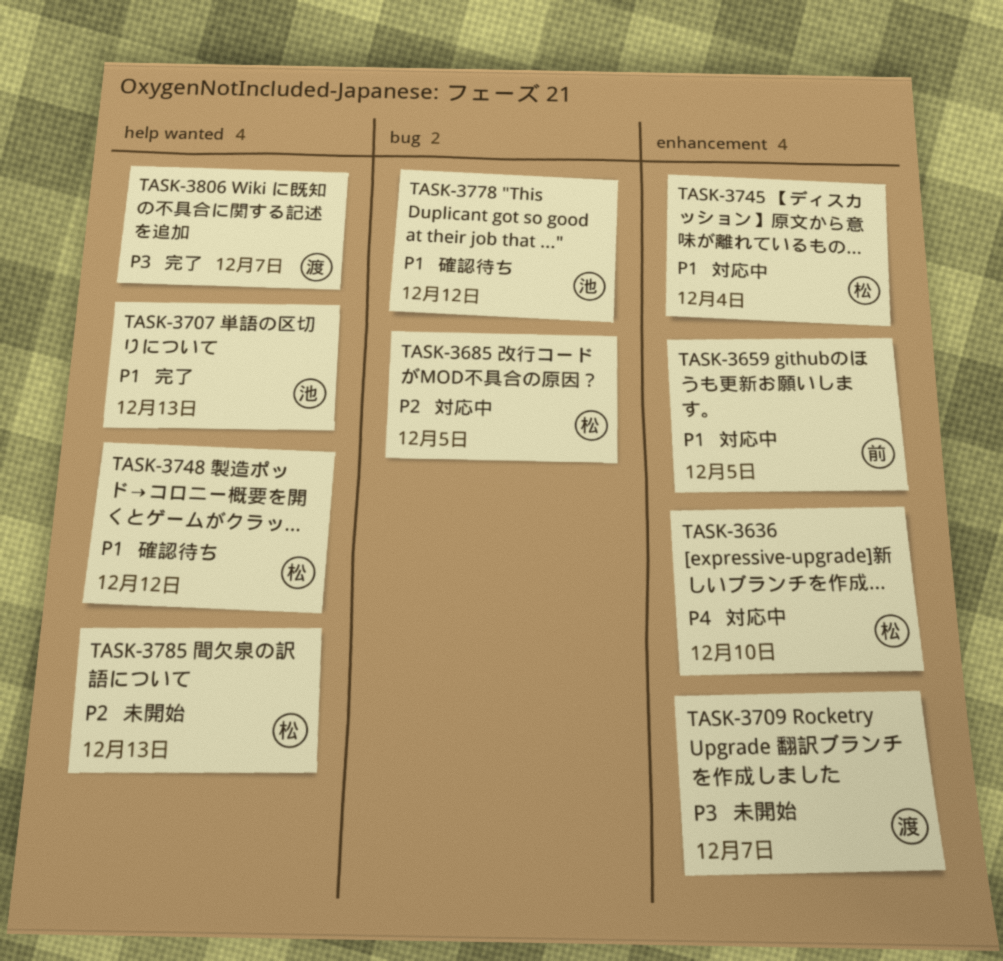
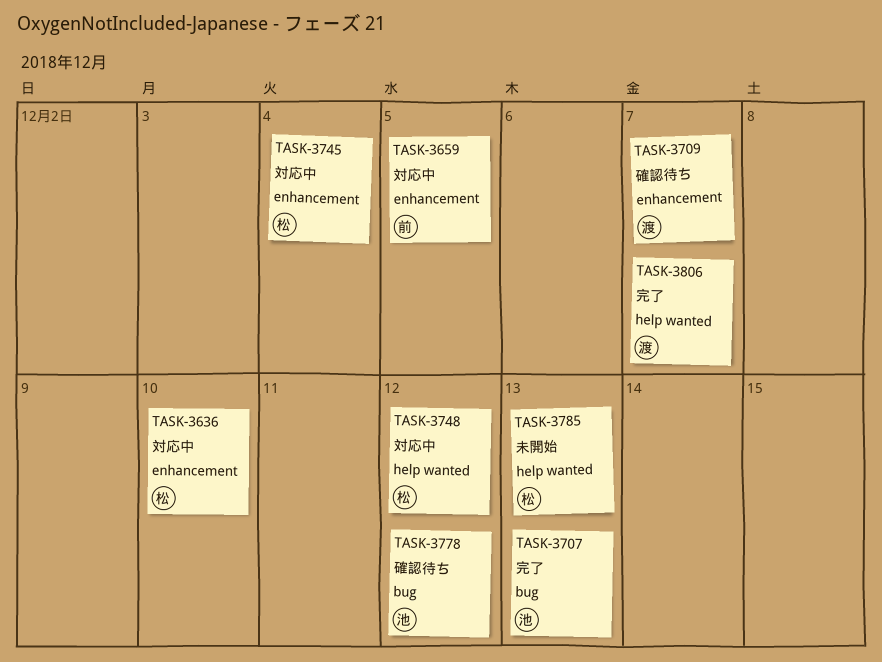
TASK-3685: present -> none
TASK-3707, label: help wanted -> bug
TASK-3709, status: 未開始 -> 確認待ち
TASK-3748, status: 確認待ち -> 対応中

